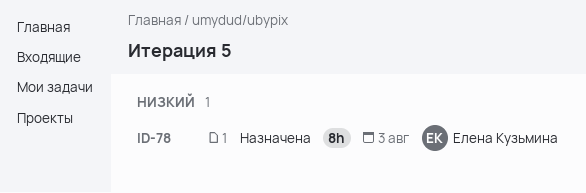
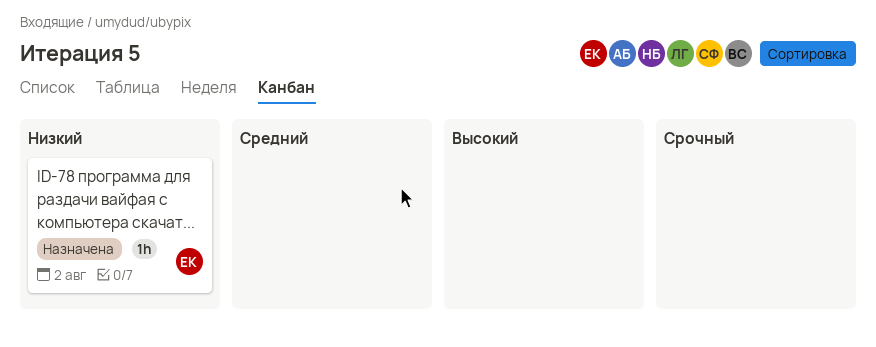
ID-78, estimate: 8h -> 1h
ID-78, due: Aug 3 -> Aug 2

